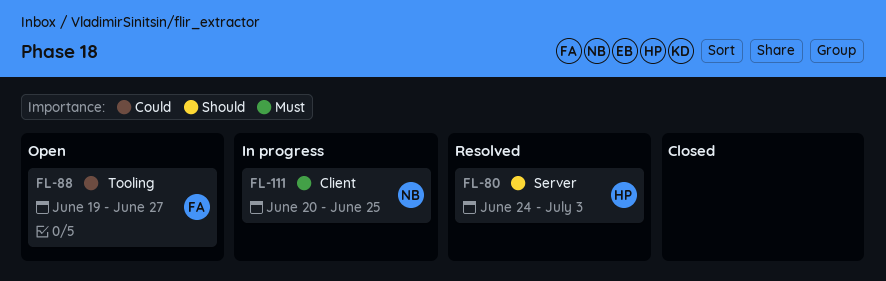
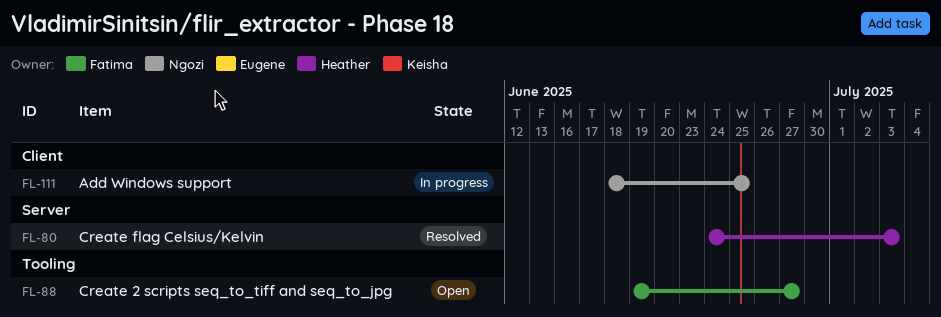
FL-111, start: Jun 20 -> Jun 18

